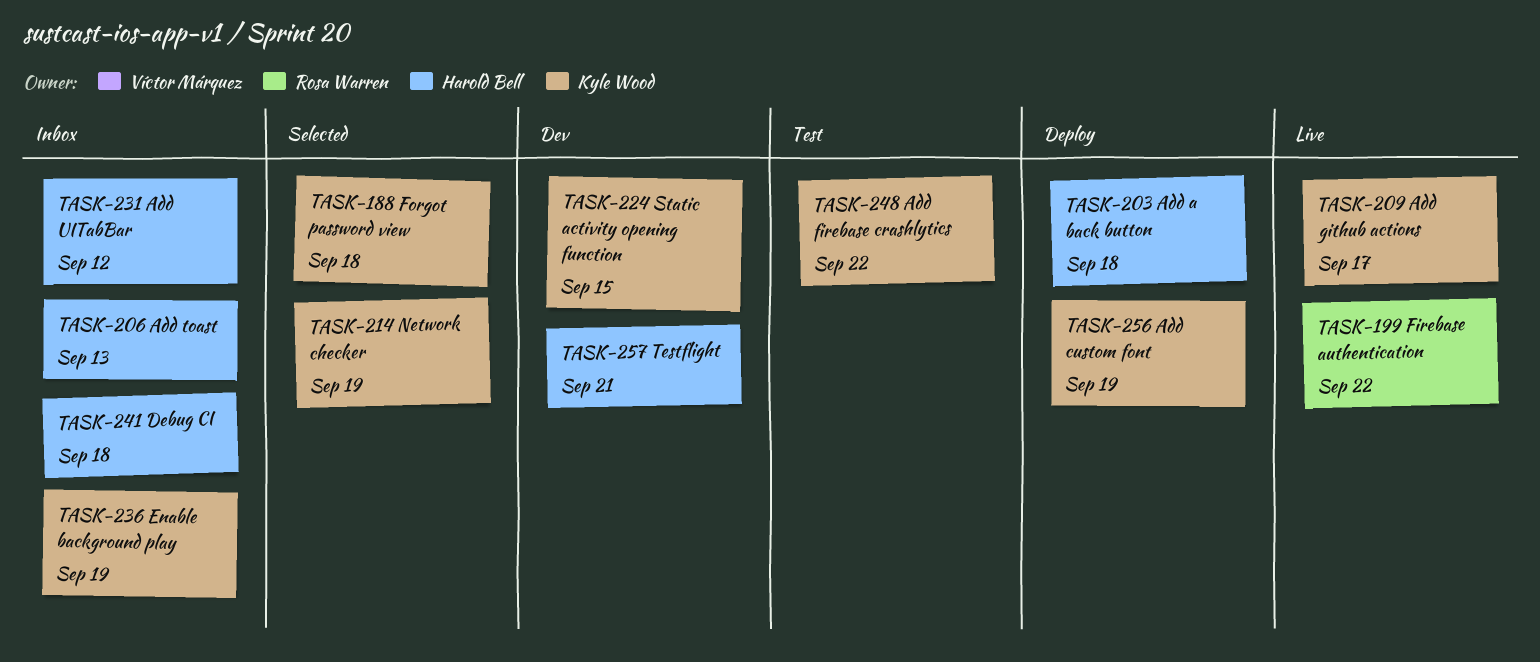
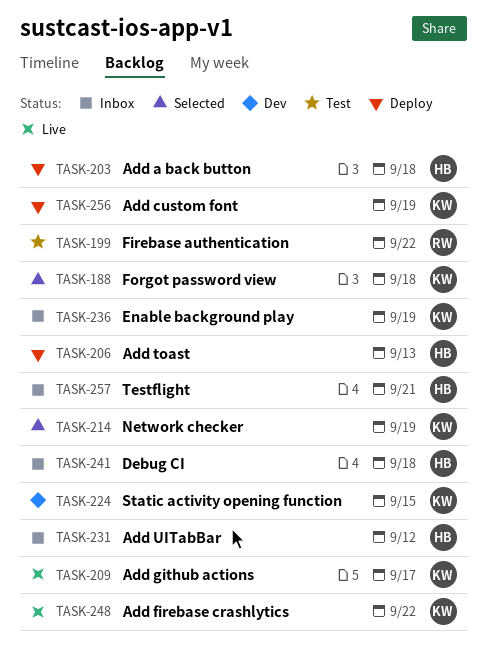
TASK-199, status: Live -> Test
TASK-206, status: Inbox -> Deploy
TASK-248, status: Test -> Live
TASK-257, status: Dev -> Inbox

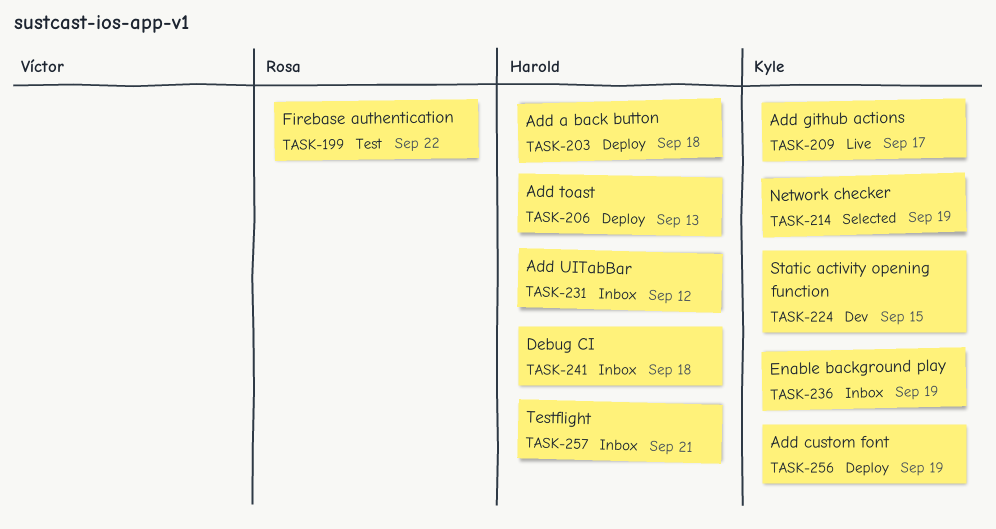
TASK-188: present -> none
TASK-248: present -> none

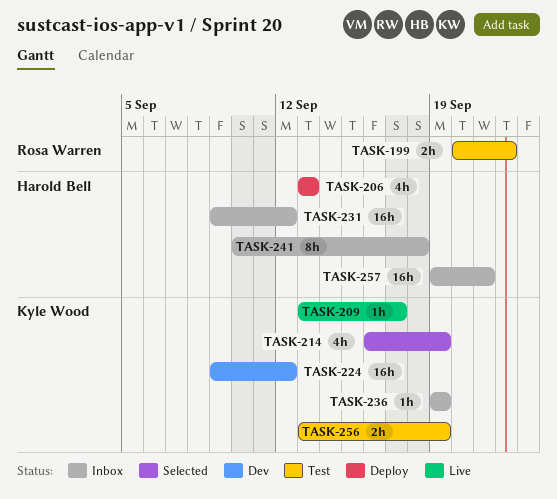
TASK-203: present -> none
TASK-224, due: Sep 15 -> Sep 12
TASK-256, status: Deploy -> Test

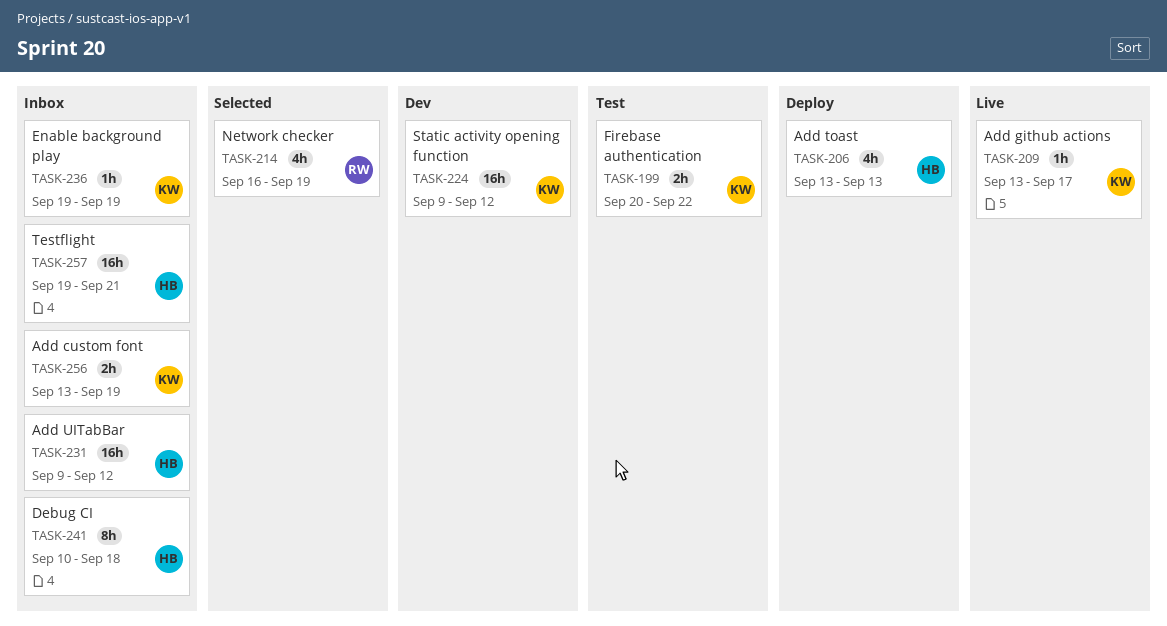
TASK-199, owner: Rosa Warren -> Kyle Wood
TASK-214, owner: Kyle Wood -> Rosa Warren
TASK-256, status: Test -> Inbox

